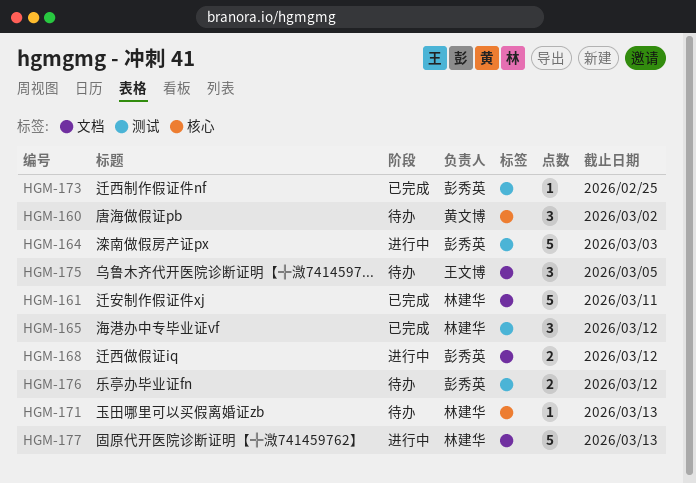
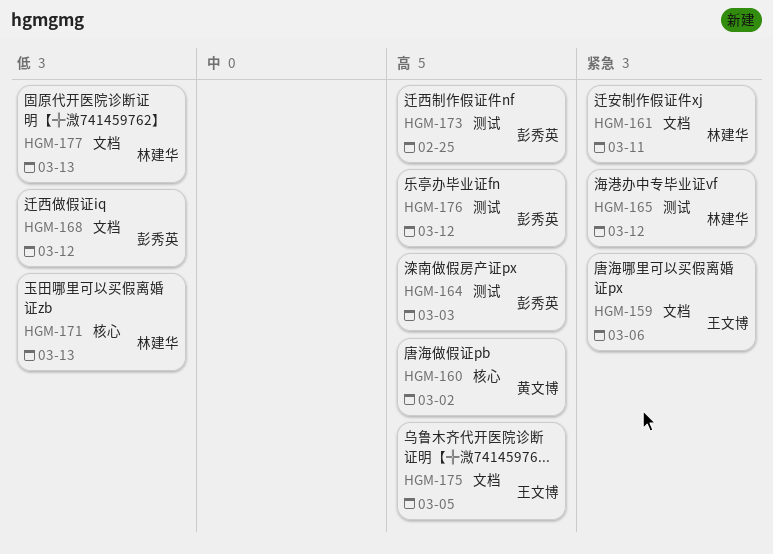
HGM-159: none -> present

